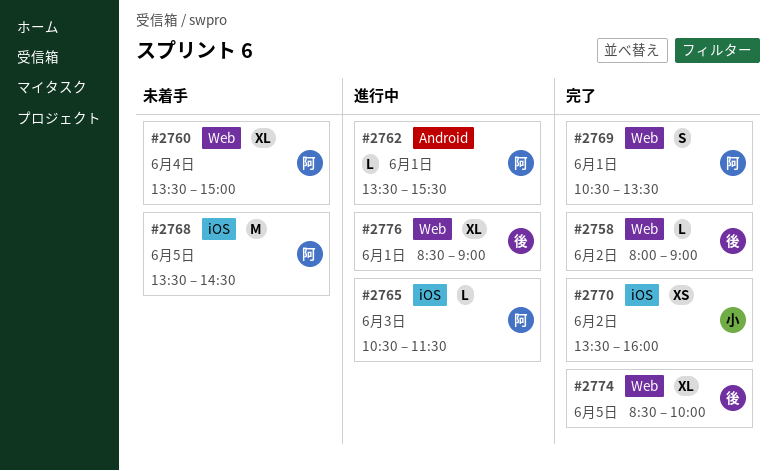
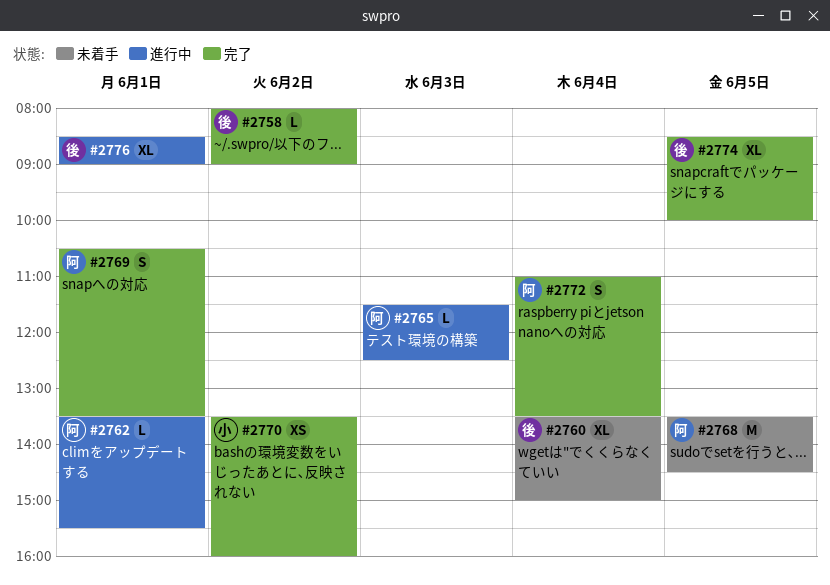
#2760, owner: 阿 -> 後
#2765, begins: 10:30 -> 11:30
#2765, ends: 11:30 -> 12:30
#2772: none -> present

